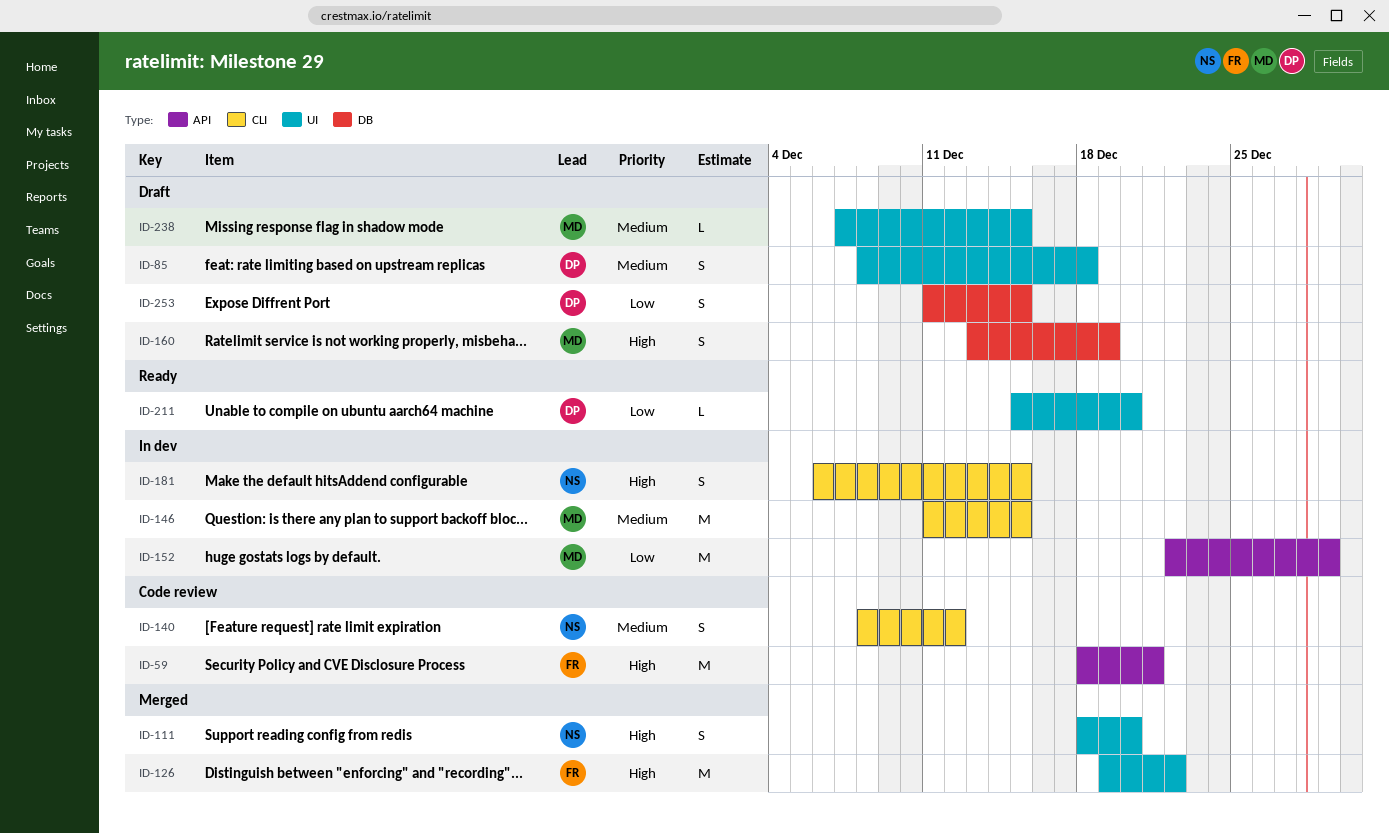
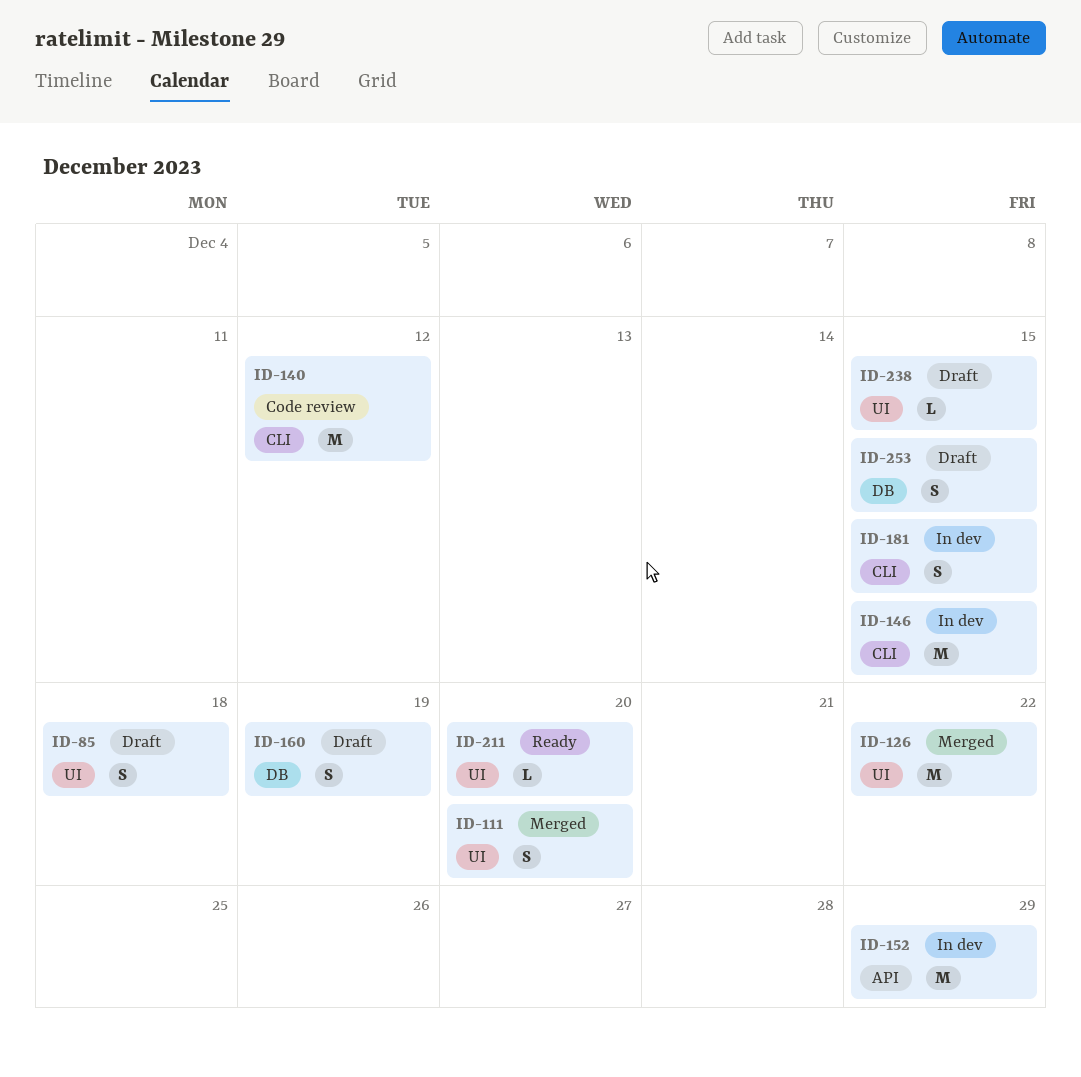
ID-59: present -> none
ID-140, estimate: S -> M

